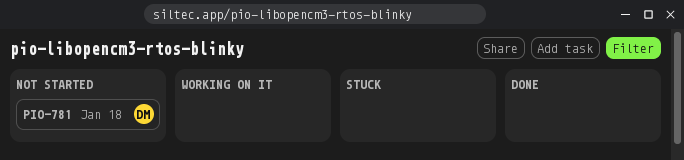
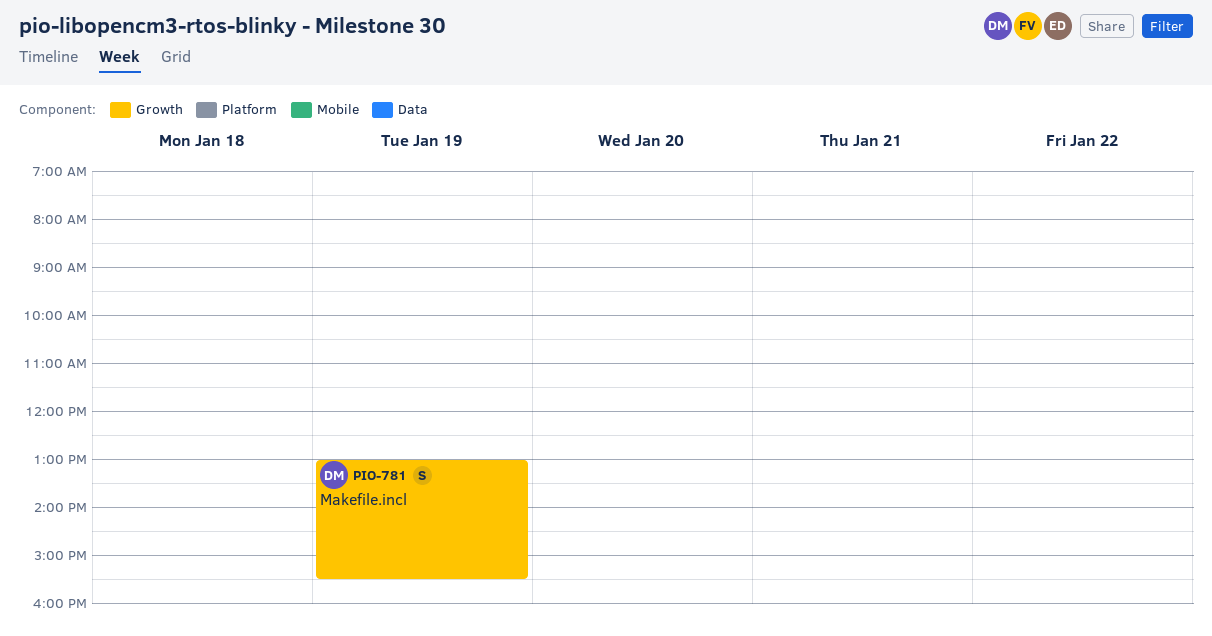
PIO-781, day: Jan 18 -> Jan 19

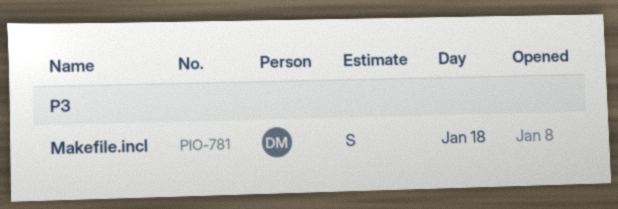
PIO-781, day: Jan 19 -> Jan 18

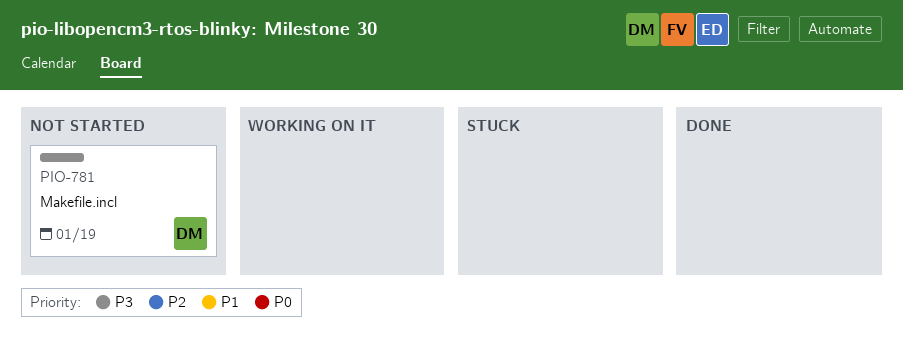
PIO-781, day: Jan 18 -> Jan 19

